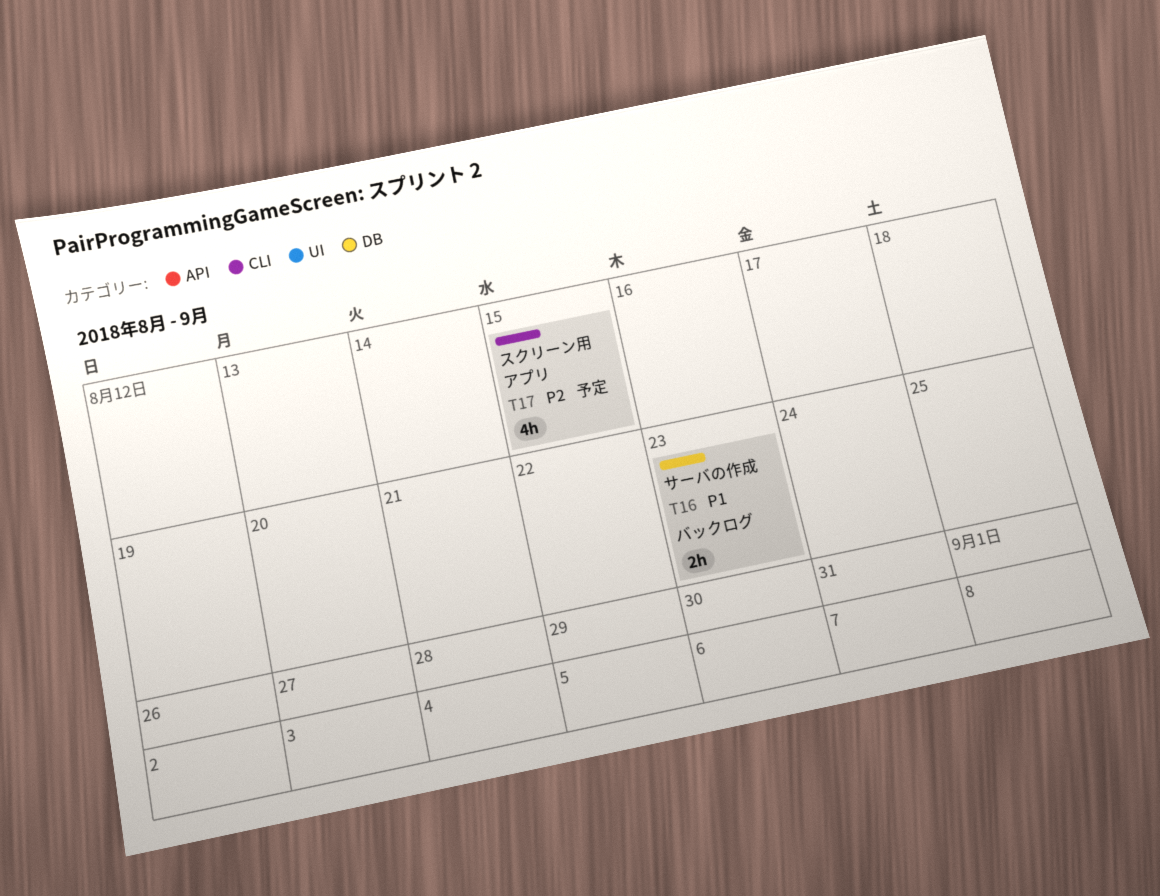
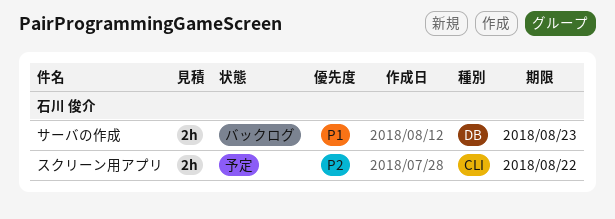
スクリーン用アプリ, estimate: 4h -> 2h
スクリーン用アプリ, due: Aug 15 -> Aug 22

